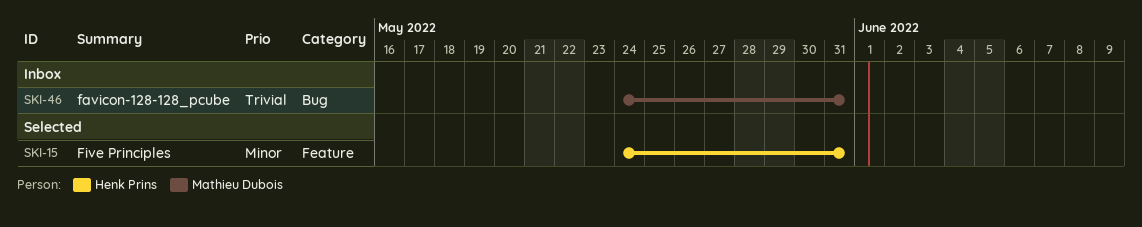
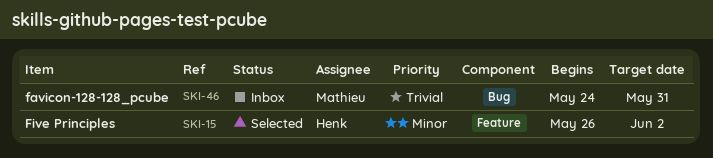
SKI-15, start: May 24 -> May 26
SKI-15, due: May 31 -> Jun 2

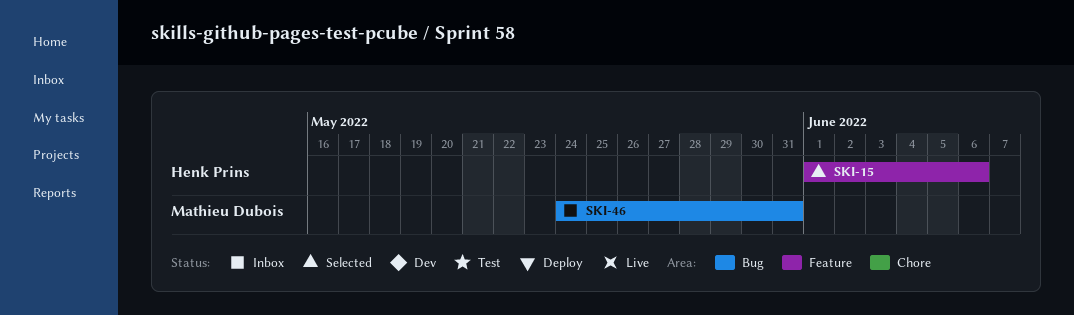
SKI-15, start: May 26 -> Jun 1
SKI-15, due: Jun 2 -> Jun 6

